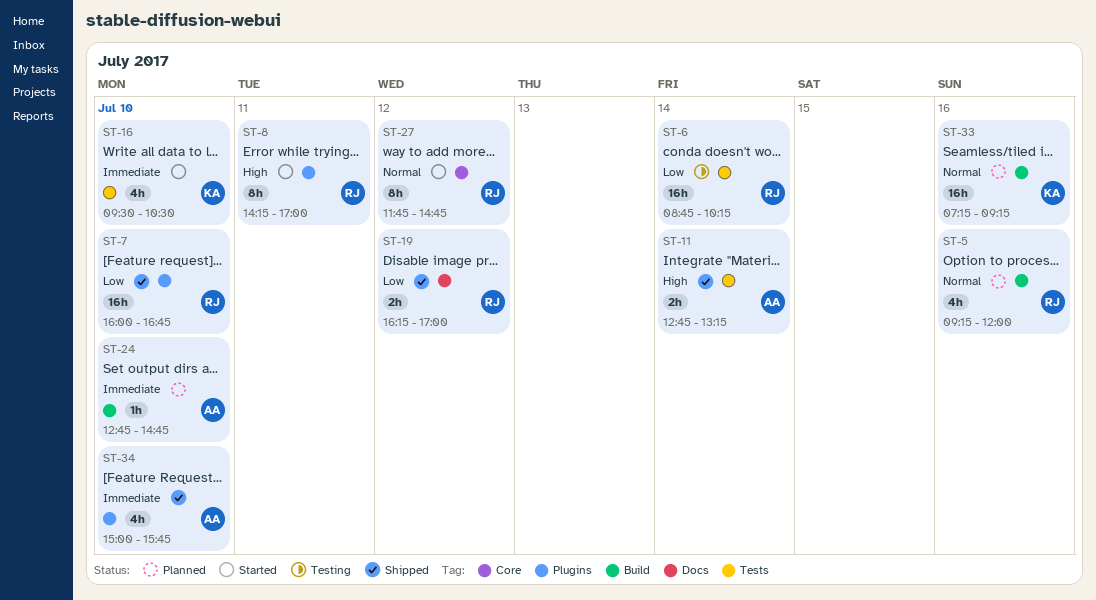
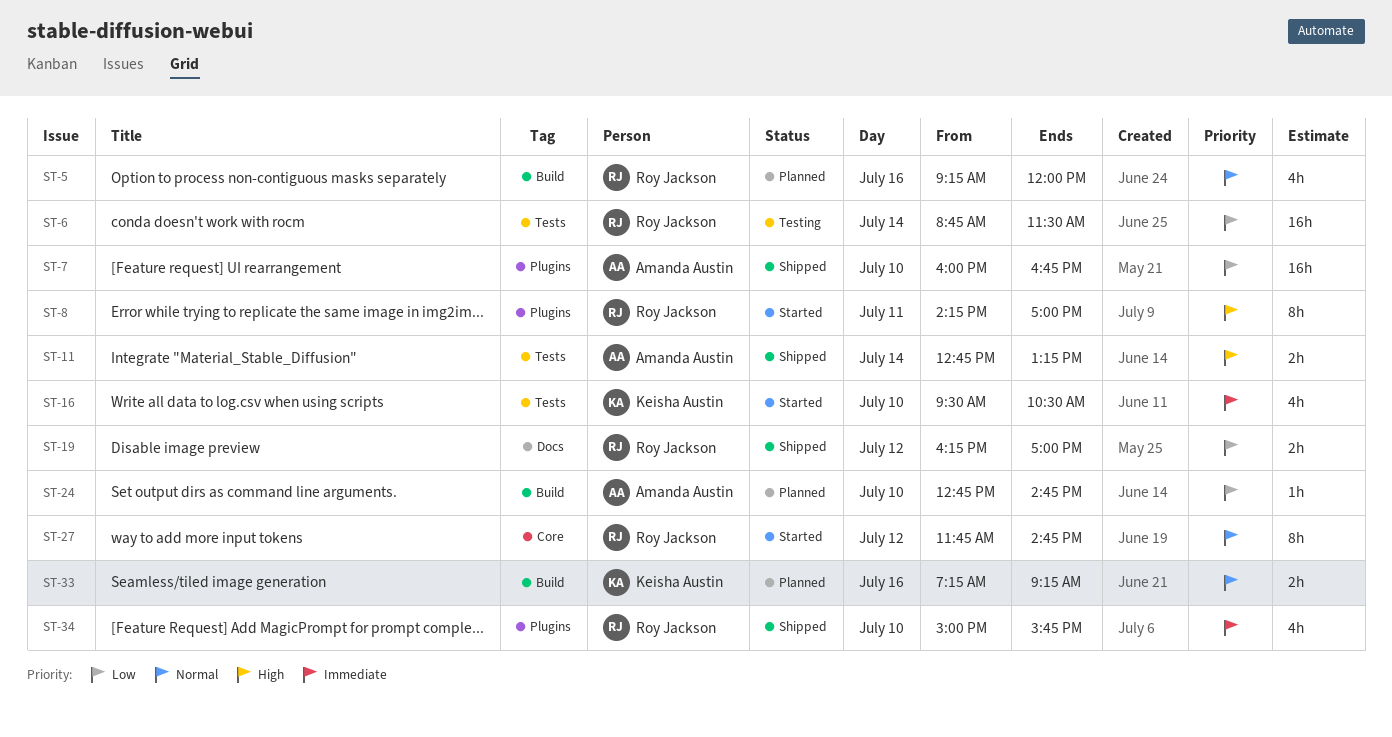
ST-6, ends: 10:15 -> 11:30
ST-7, owner: Roy Jackson -> Amanda Austin
ST-24, priority: Immediate -> Low
ST-33, estimate: 16h -> 2h
ST-34, owner: Amanda Austin -> Roy Jackson

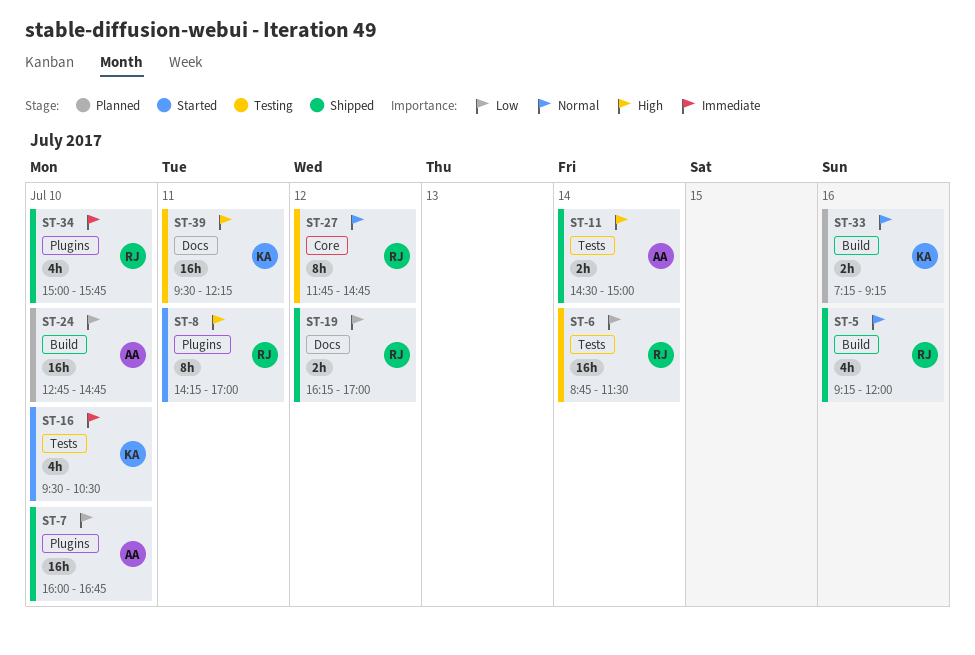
ST-5, status: Planned -> Shipped
ST-11, begins: 12:45 -> 14:30
ST-11, ends: 13:15 -> 15:00
ST-24, estimate: 1h -> 16h
ST-27, status: Started -> Testing
ST-39: none -> present

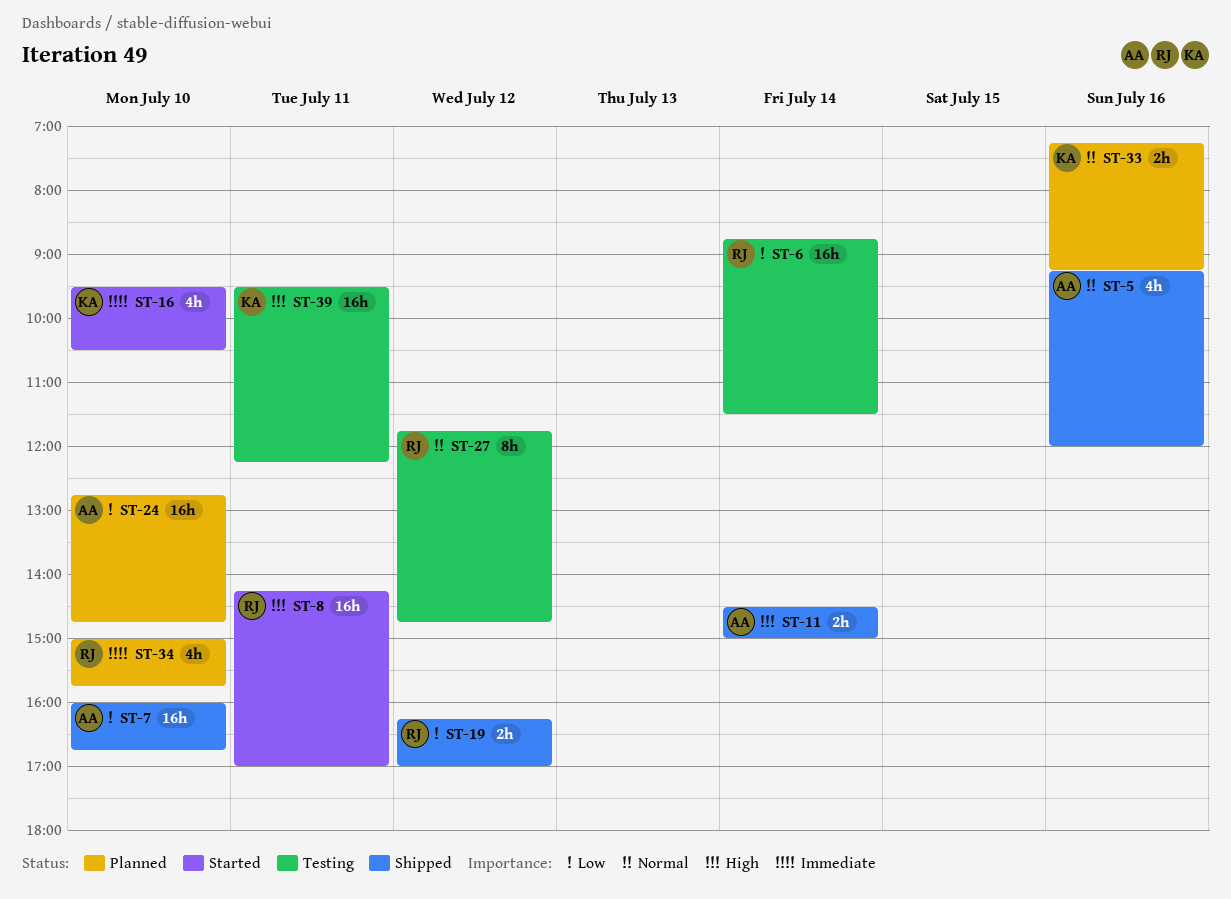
ST-5, owner: RJ -> AA
ST-8, estimate: 8h -> 16h
ST-34, status: Shipped -> Planned

